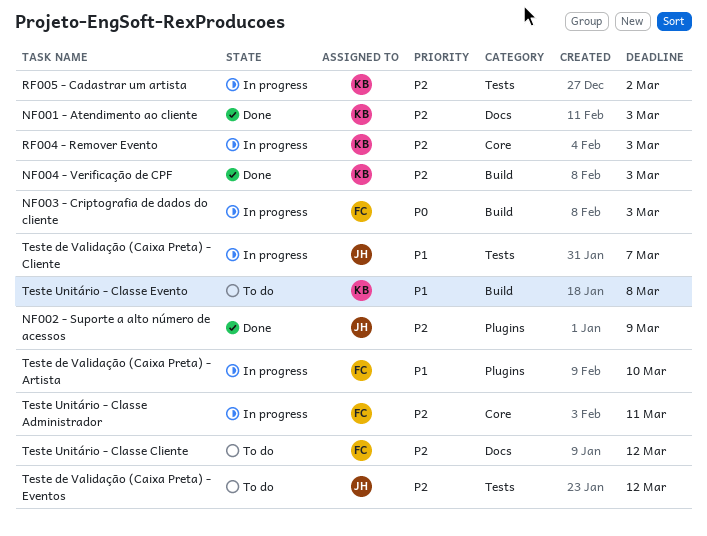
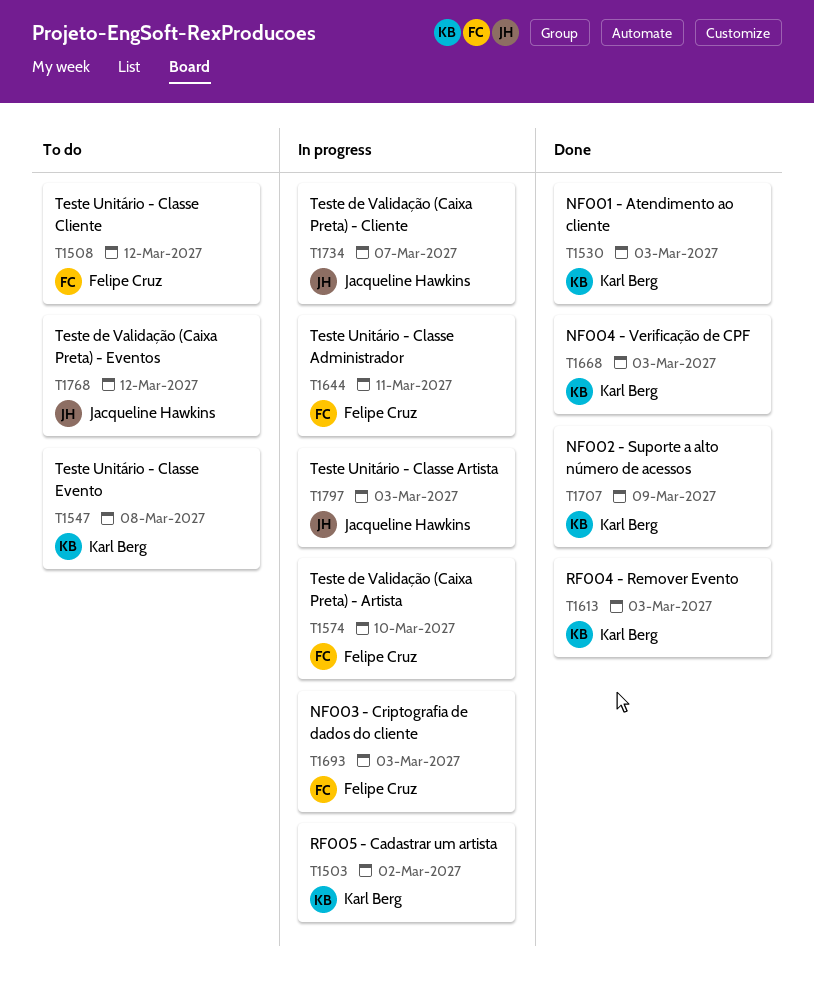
NF002 - Suporte a alto número de acessos, owner: Jacqueline Hawkins -> Karl Berg
RF004 - Remover Evento, status: In progress -> Done
Teste Unitário - Classe Artista: none -> present

